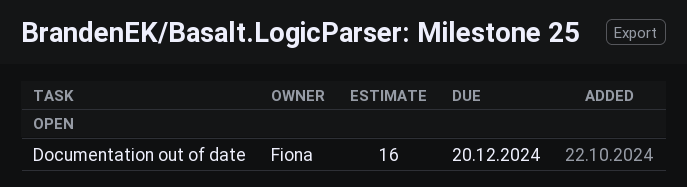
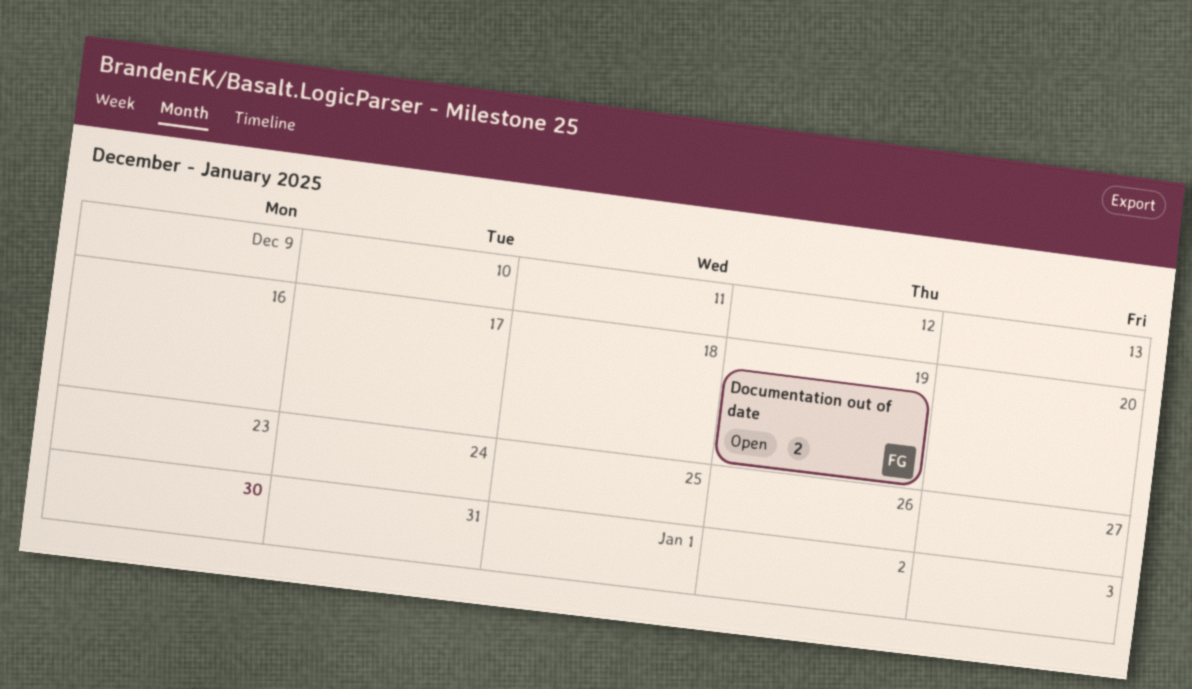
Documentation out of date, estimate: 16 -> 2
Documentation out of date, due: Dec 20 -> Dec 19

